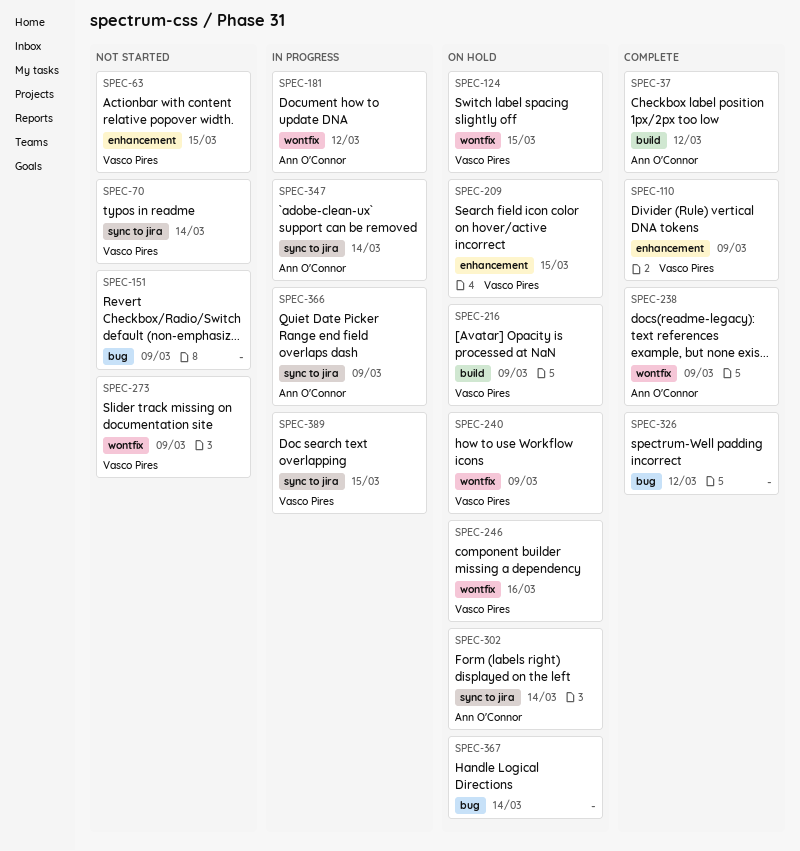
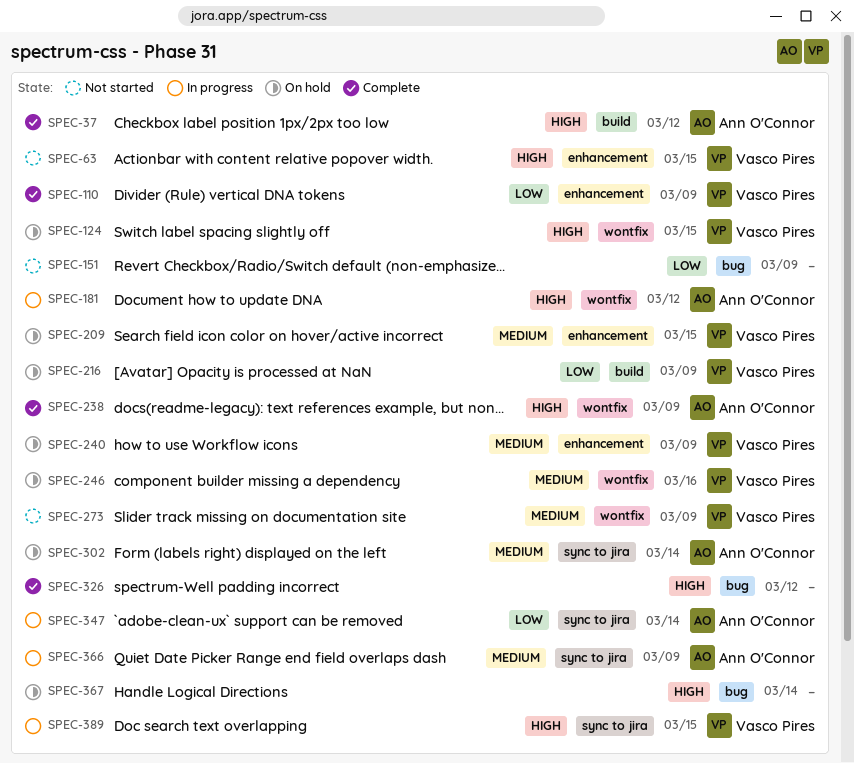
SPEC-70: present -> none
SPEC-240, label: wontfix -> enhancement

